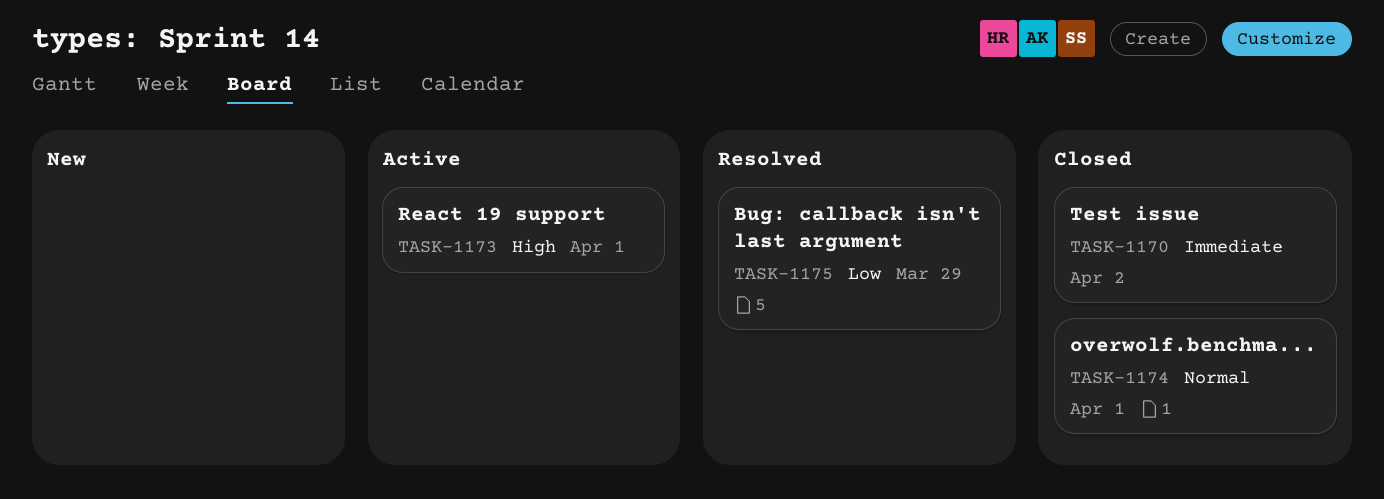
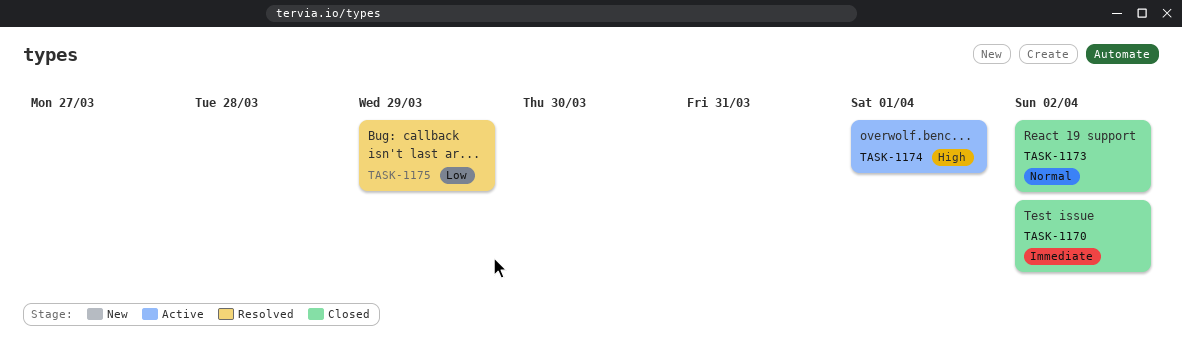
TASK-1173, status: Active -> Closed
TASK-1173, priority: High -> Normal
TASK-1173, due: Apr 1 -> Apr 2
TASK-1174, status: Closed -> Active
TASK-1174, priority: Normal -> High

